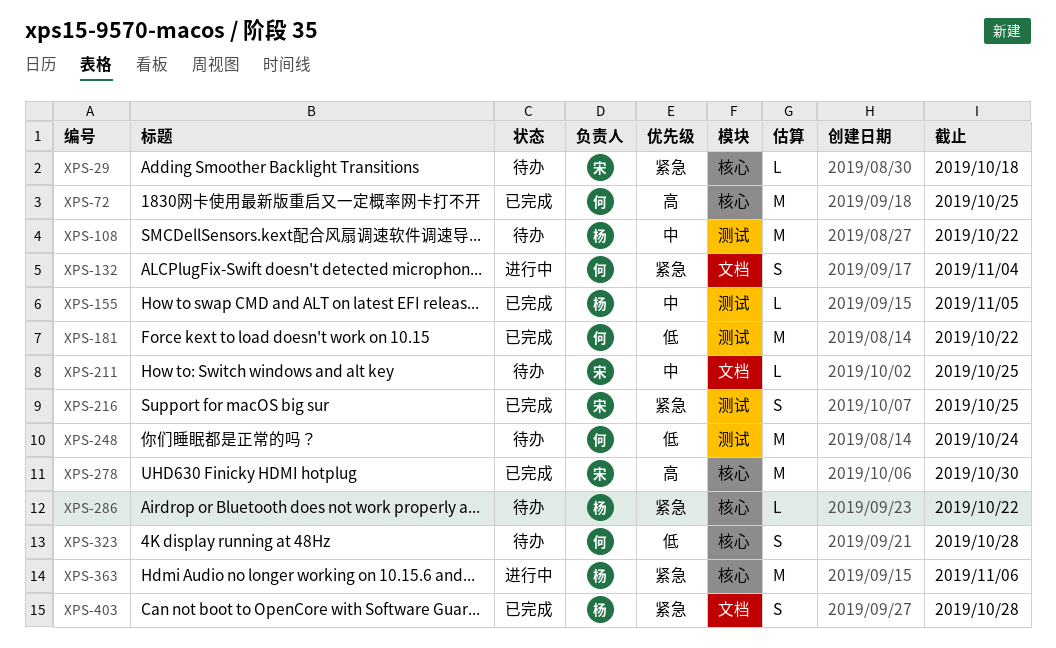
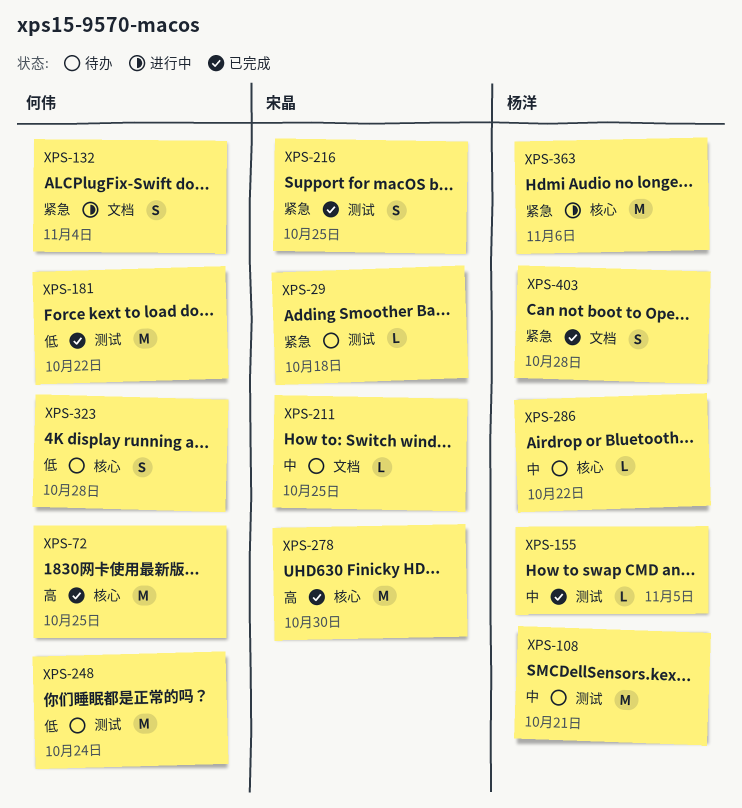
XPS-29, label: 核心 -> 测试
XPS-108, due: Oct 22 -> Oct 21
XPS-286, priority: 紧急 -> 中

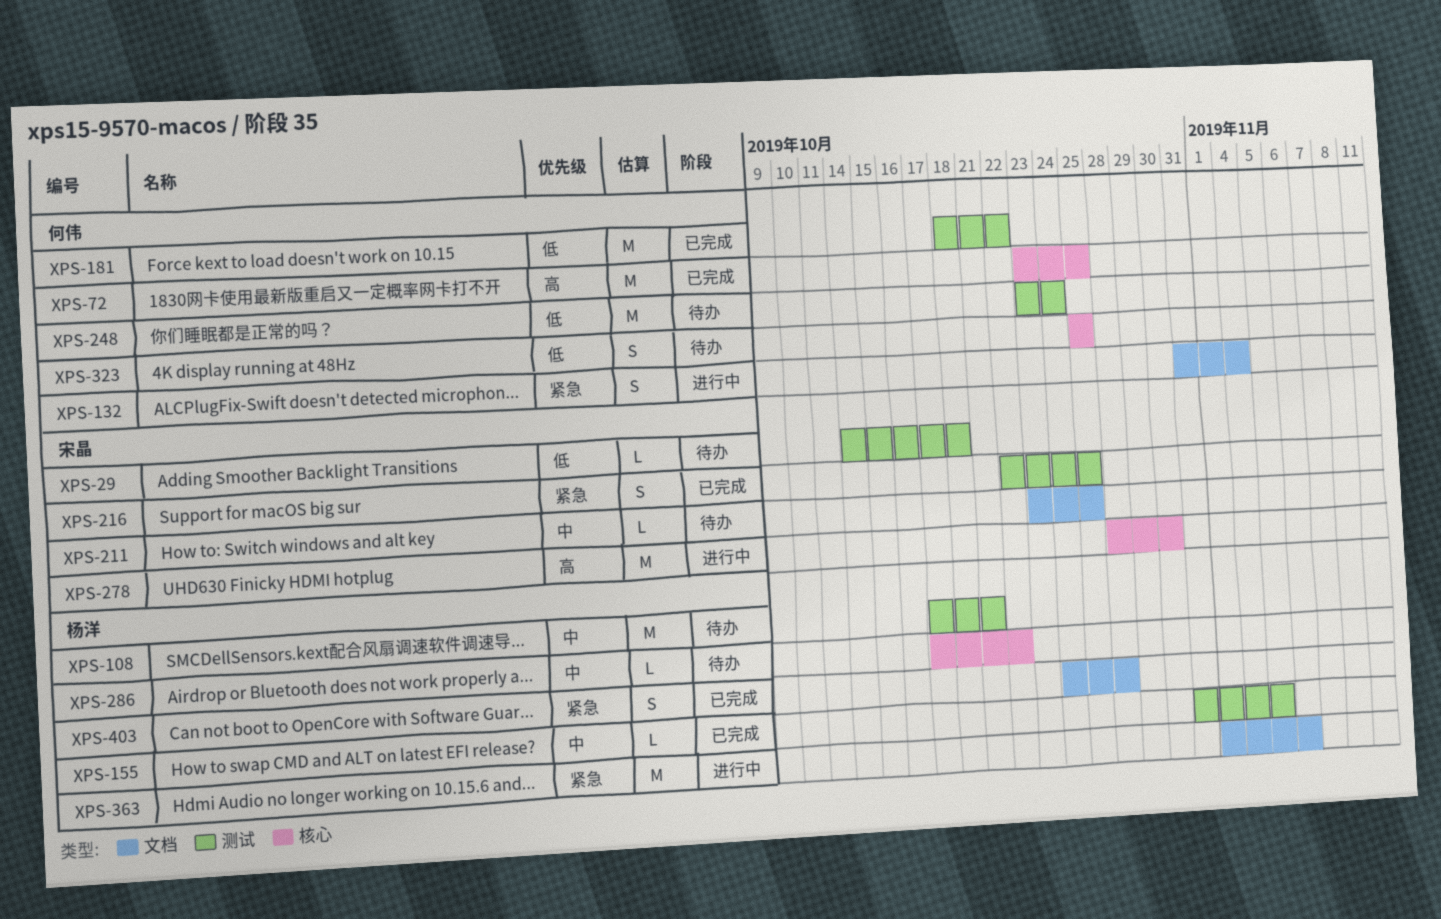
XPS-29, priority: 紧急 -> 低
XPS-278, status: 已完成 -> 进行中
XPS-323, due: Oct 28 -> Oct 25
XPS-363, label: 核心 -> 文档

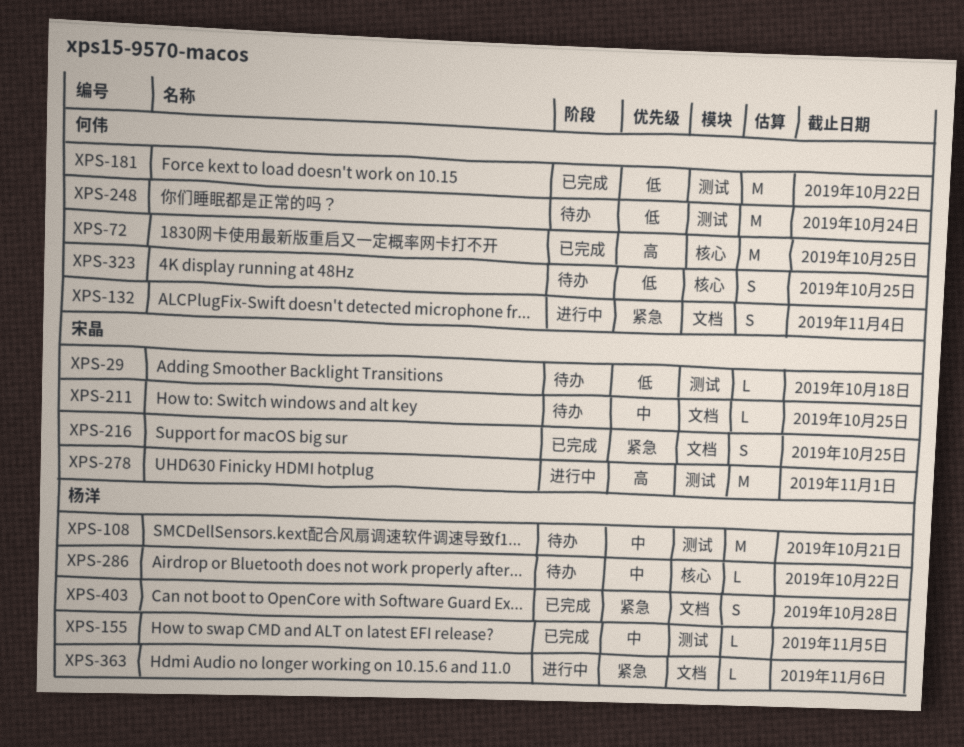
XPS-216, label: 测试 -> 文档
XPS-278, label: 核心 -> 测试
XPS-278, due: Oct 30 -> Nov 1
XPS-363, estimate: M -> L

